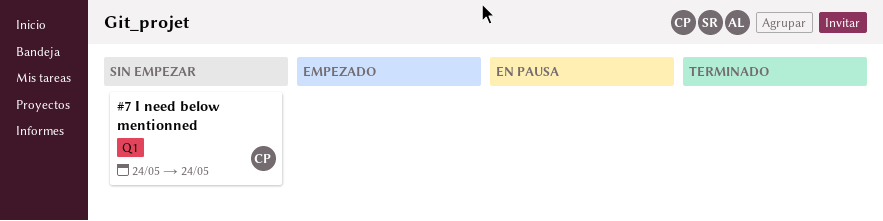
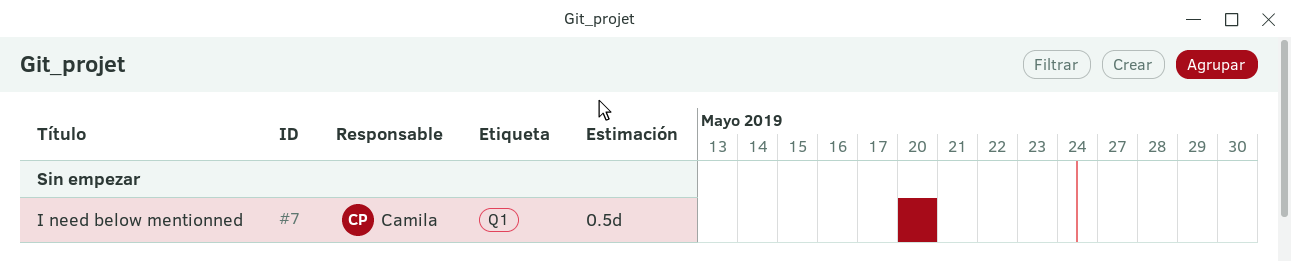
#7, start: May 24 -> May 20
#7, due: May 24 -> May 20

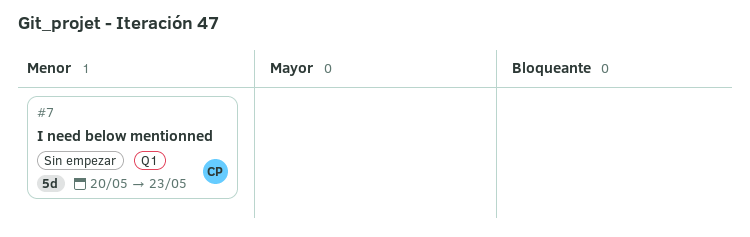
#7, estimate: 0.5d -> 5d
#7, due: May 20 -> May 23

